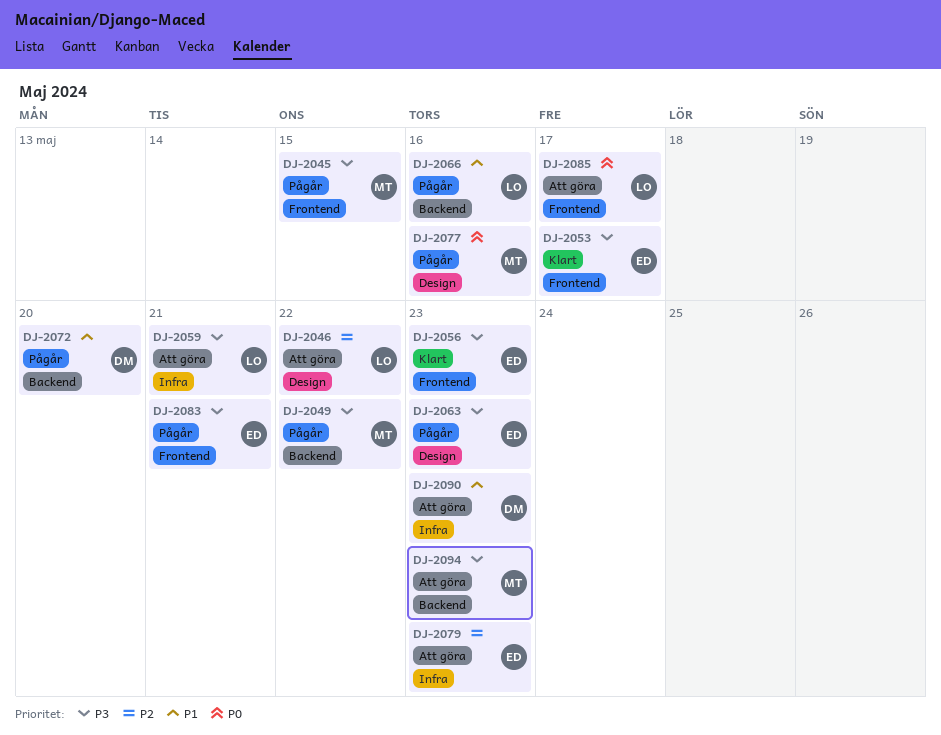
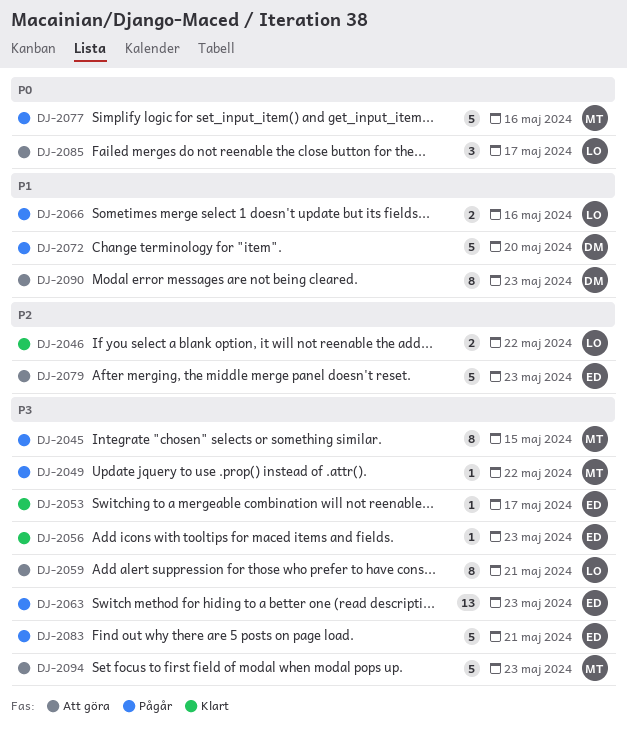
DJ-2046, status: Att göra -> Klart

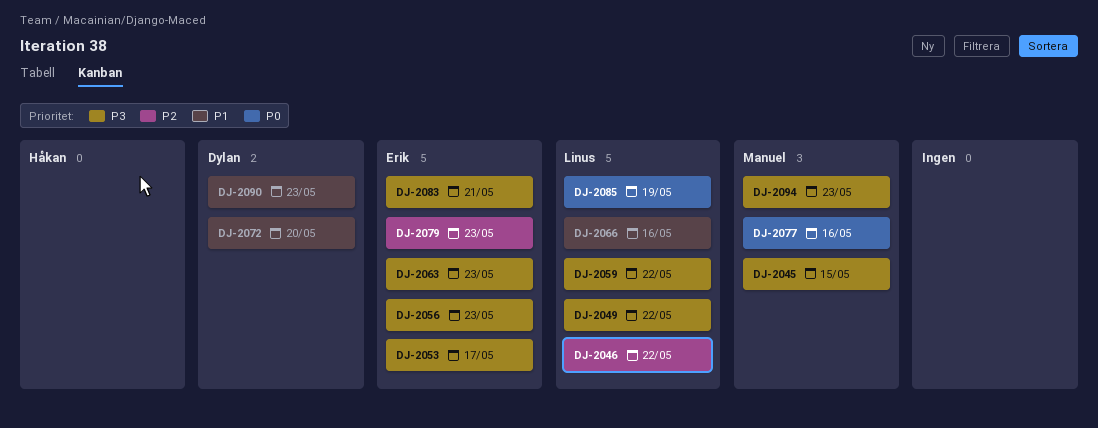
DJ-2049, owner: Manuel -> Linus
DJ-2059, due: May 21 -> May 22
DJ-2085, due: May 17 -> May 19

